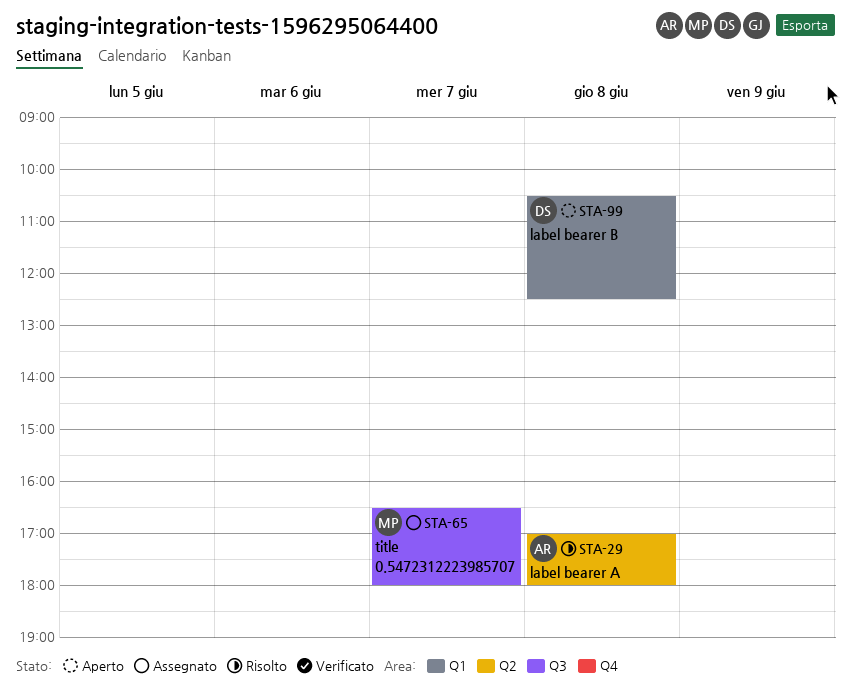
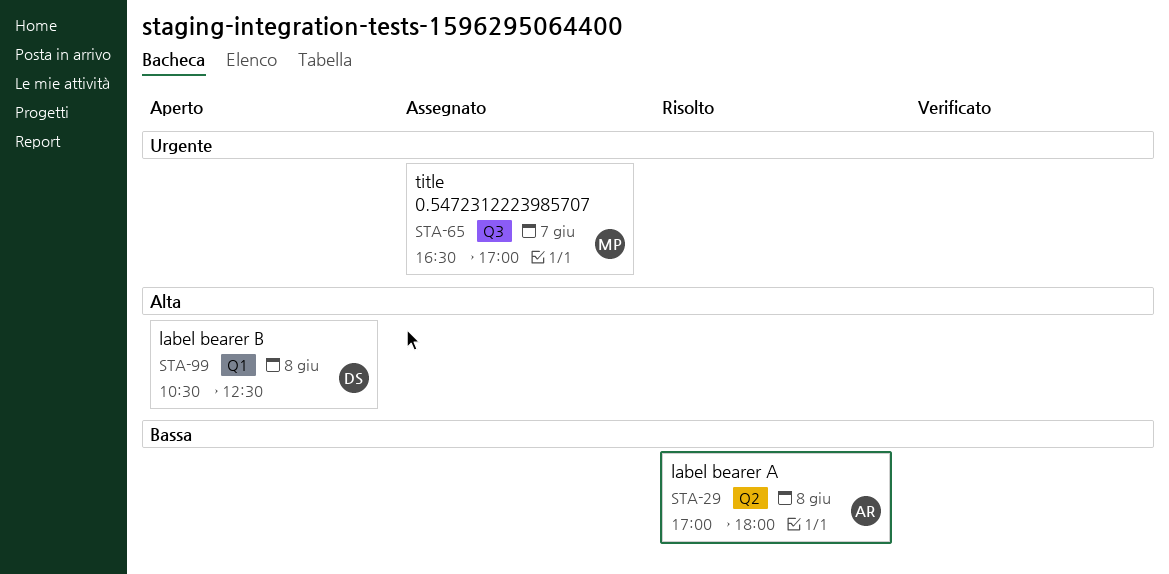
STA-65, ends: 18:00 -> 17:00

